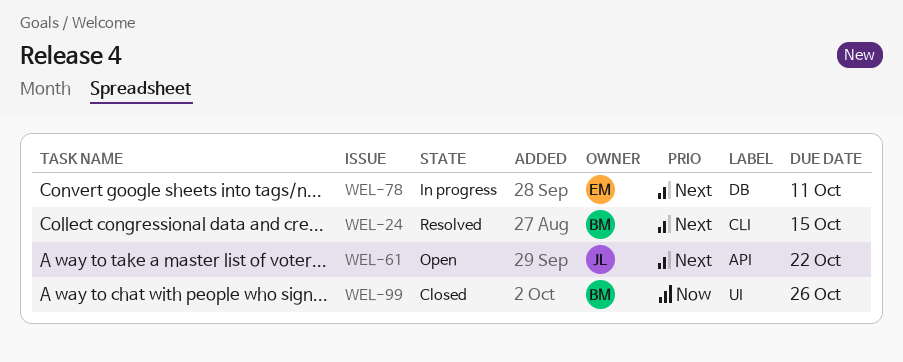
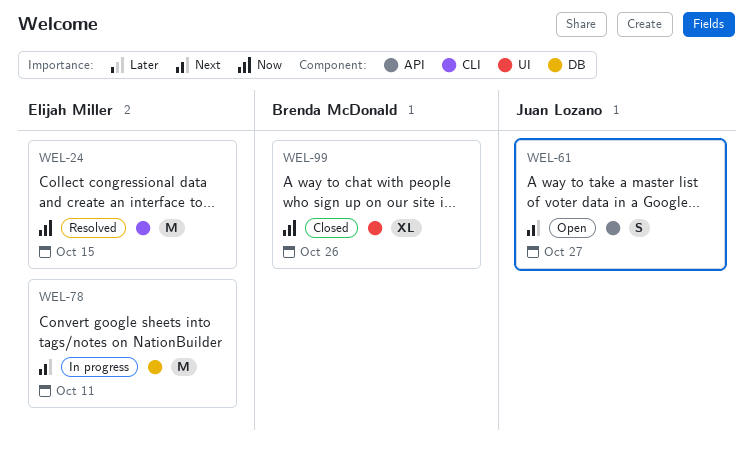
WEL-24, owner: Brenda McDonald -> Elijah Miller
WEL-24, priority: Next -> Now
WEL-61, due: Oct 22 -> Oct 27

